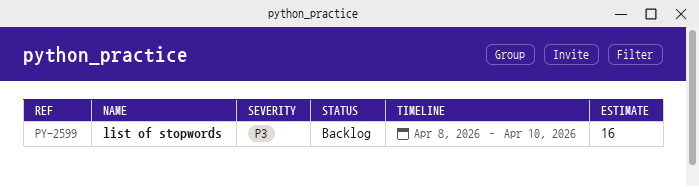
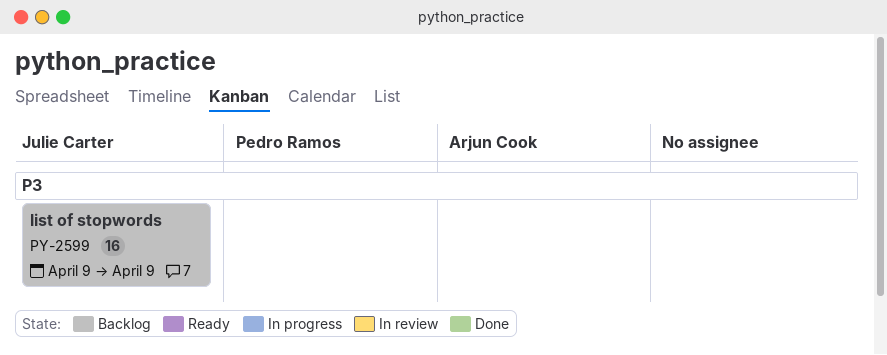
PY-2599, start: Apr 8 -> Apr 9
PY-2599, due: Apr 10 -> Apr 9

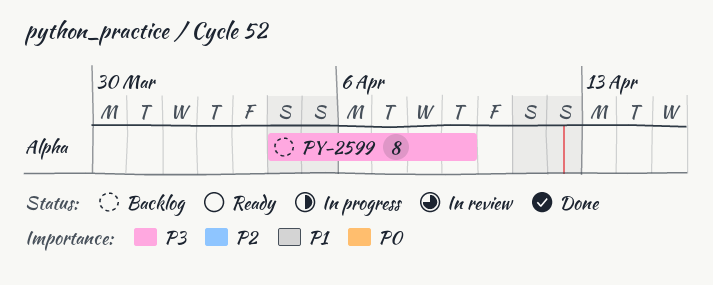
PY-2599, estimate: 16 -> 8
PY-2599, start: Apr 9 -> Apr 4

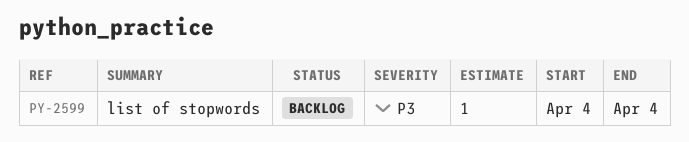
PY-2599, estimate: 8 -> 1
PY-2599, due: Apr 9 -> Apr 4

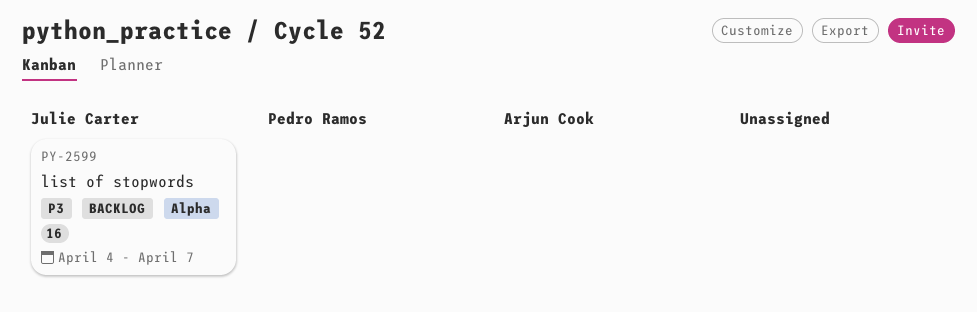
PY-2599, estimate: 1 -> 16
PY-2599, due: Apr 4 -> Apr 7

